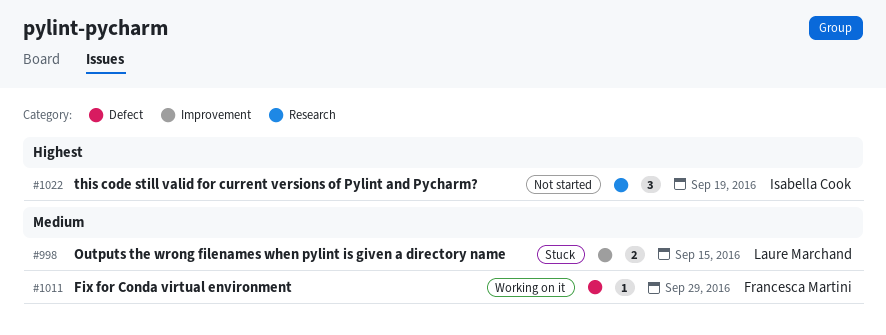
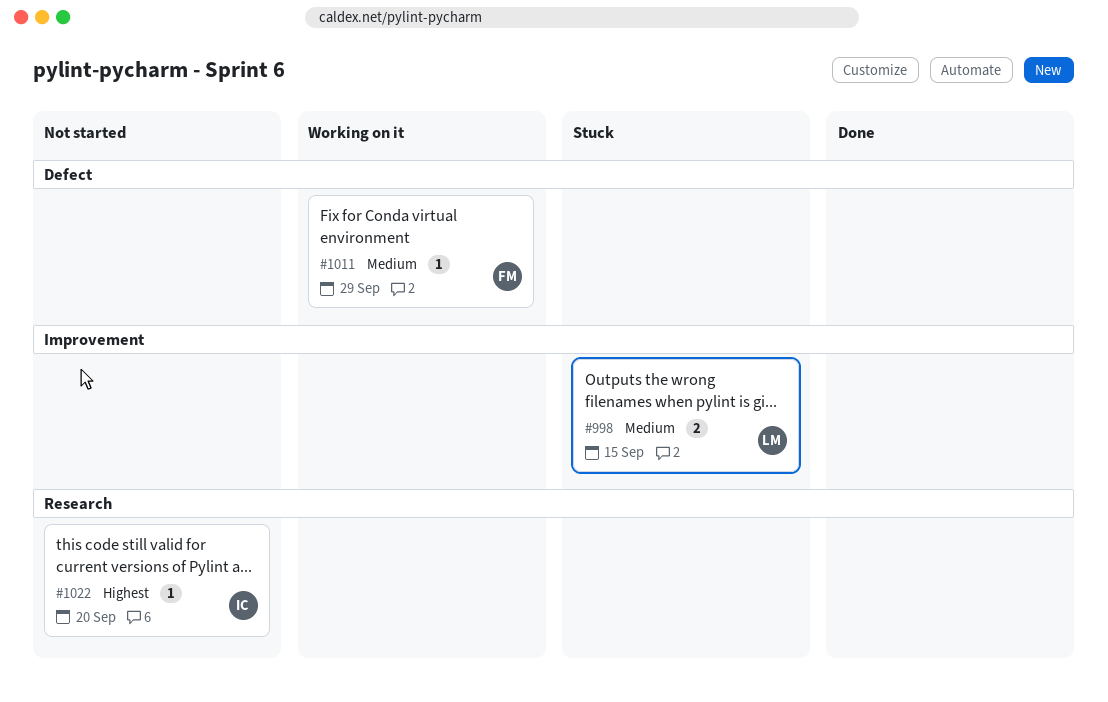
#1022, estimate: 3 -> 1
#1022, due: Sep 19 -> Sep 20

